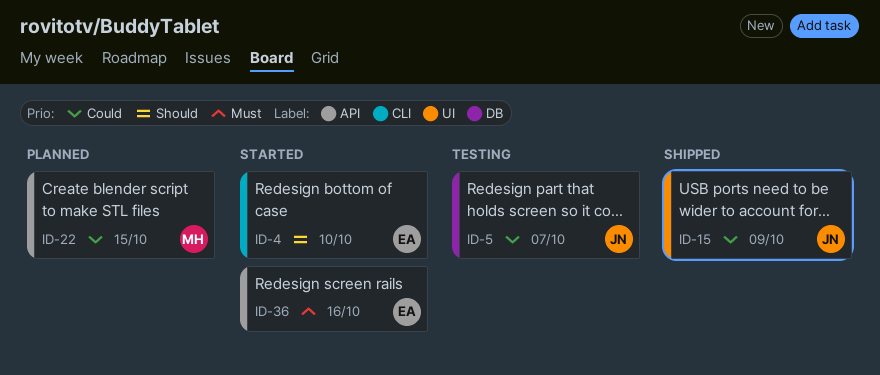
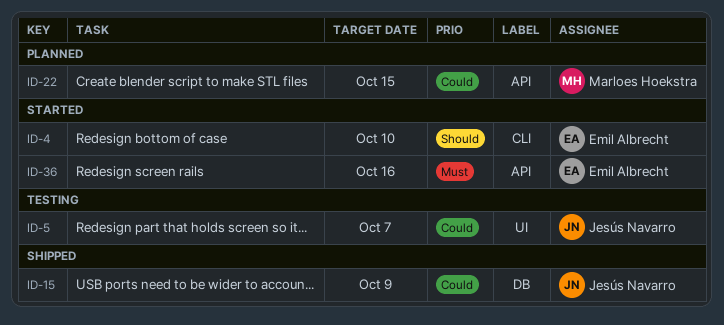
ID-5, label: DB -> UI
ID-15, label: UI -> DB

